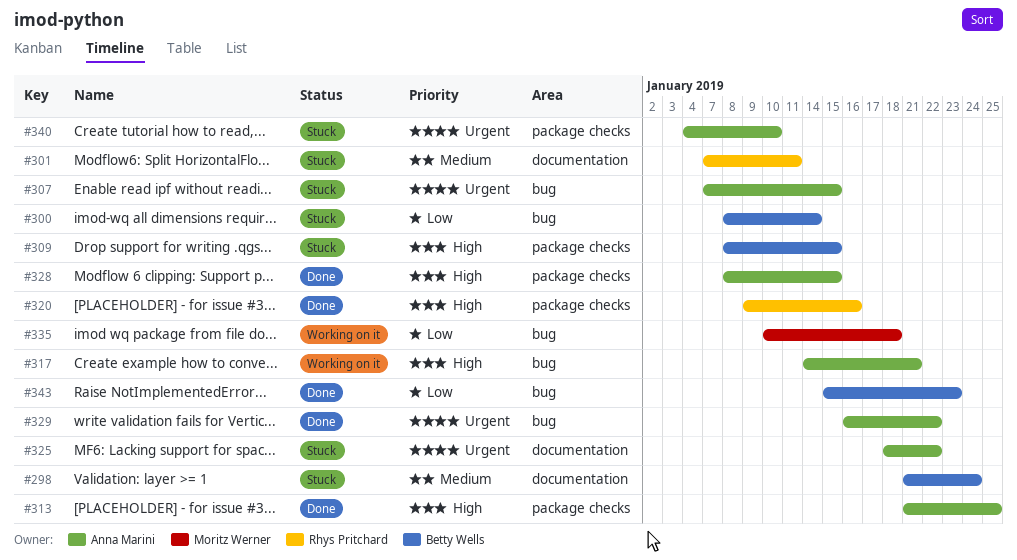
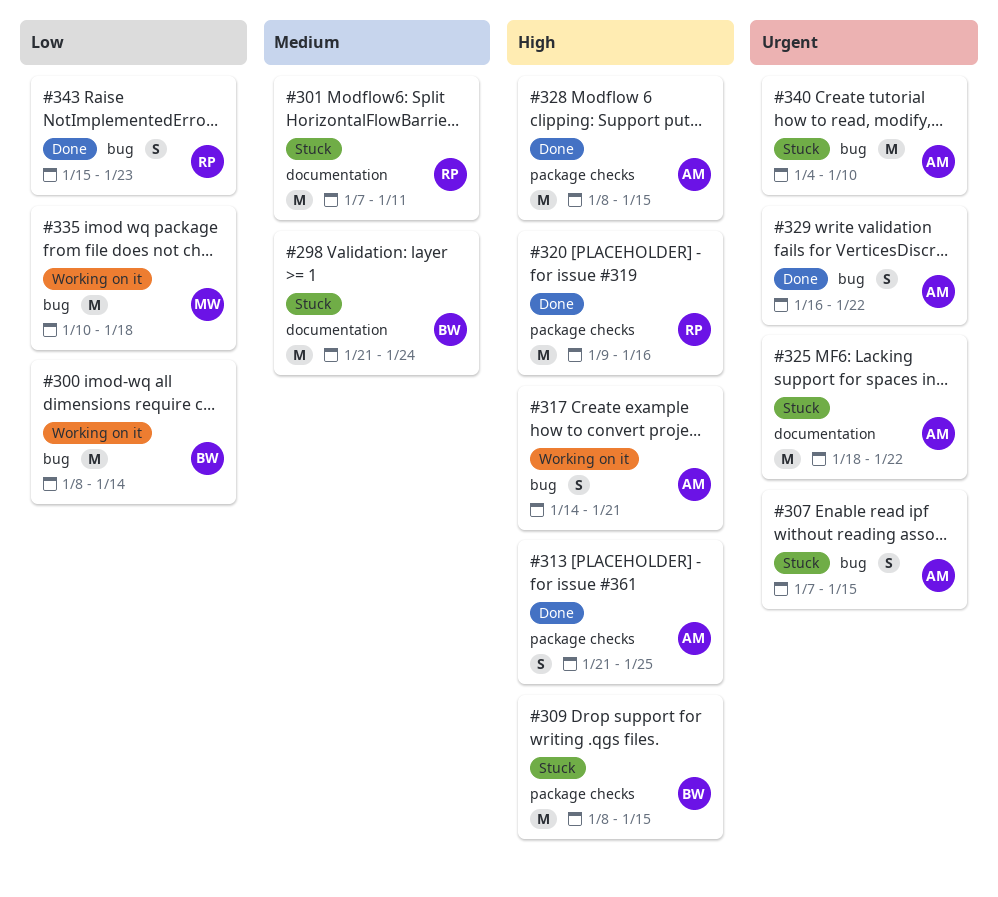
#300, status: Stuck -> Working on it
#340, label: package checks -> bug
#343, owner: Betty Wells -> Rhys Pritchard

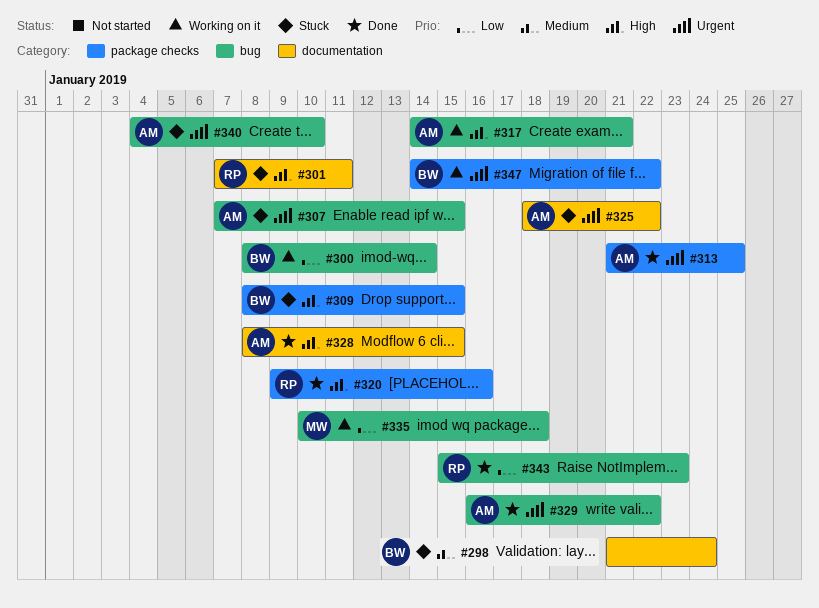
#301, priority: Medium -> High
#313, priority: High -> Urgent
#328, label: package checks -> documentation
#347: none -> present

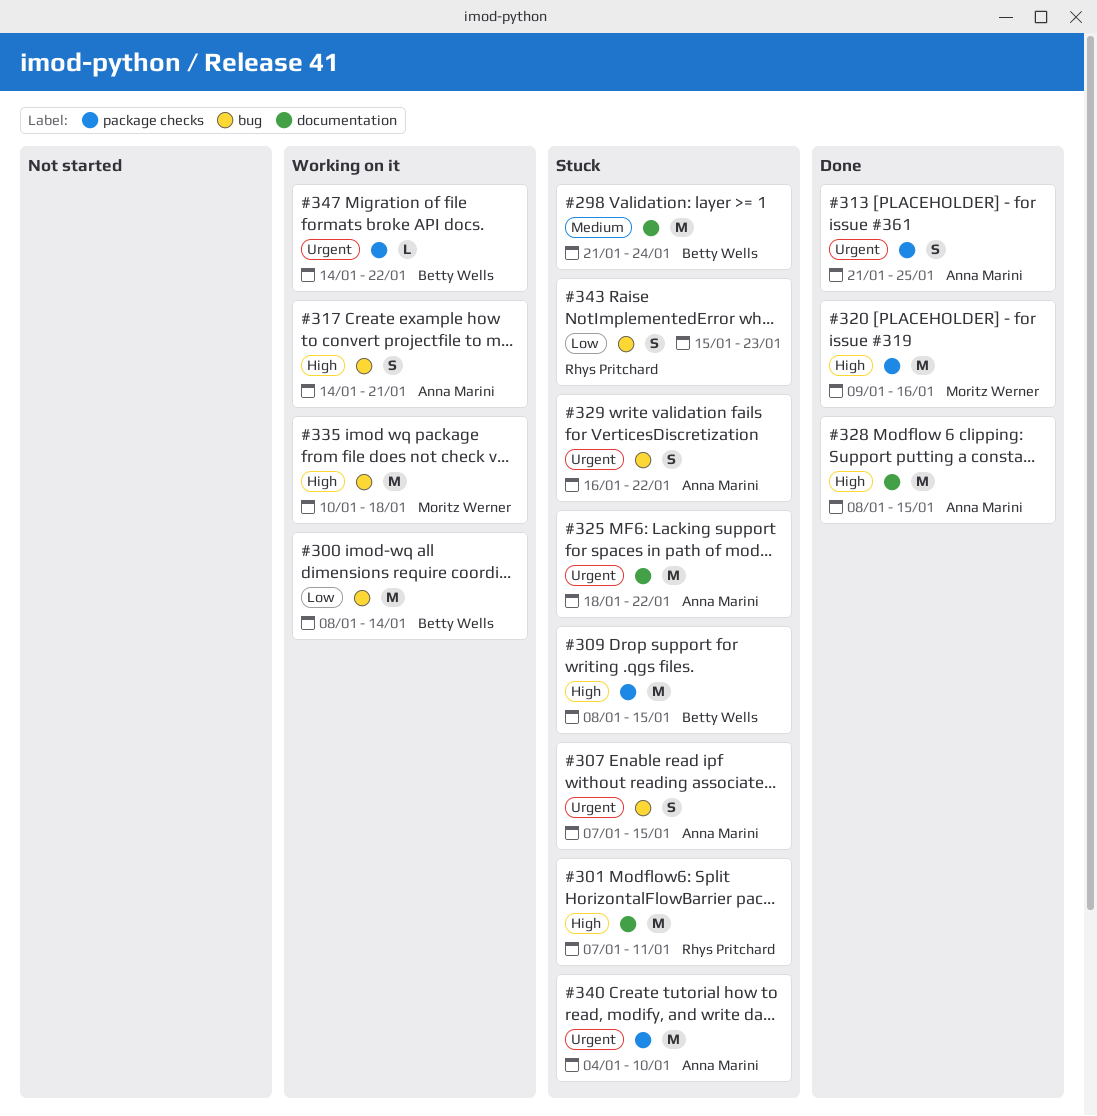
#320, owner: Rhys Pritchard -> Moritz Werner
#329, status: Done -> Stuck
#335, priority: Low -> High
#340, label: bug -> package checks
#343, status: Done -> Stuck

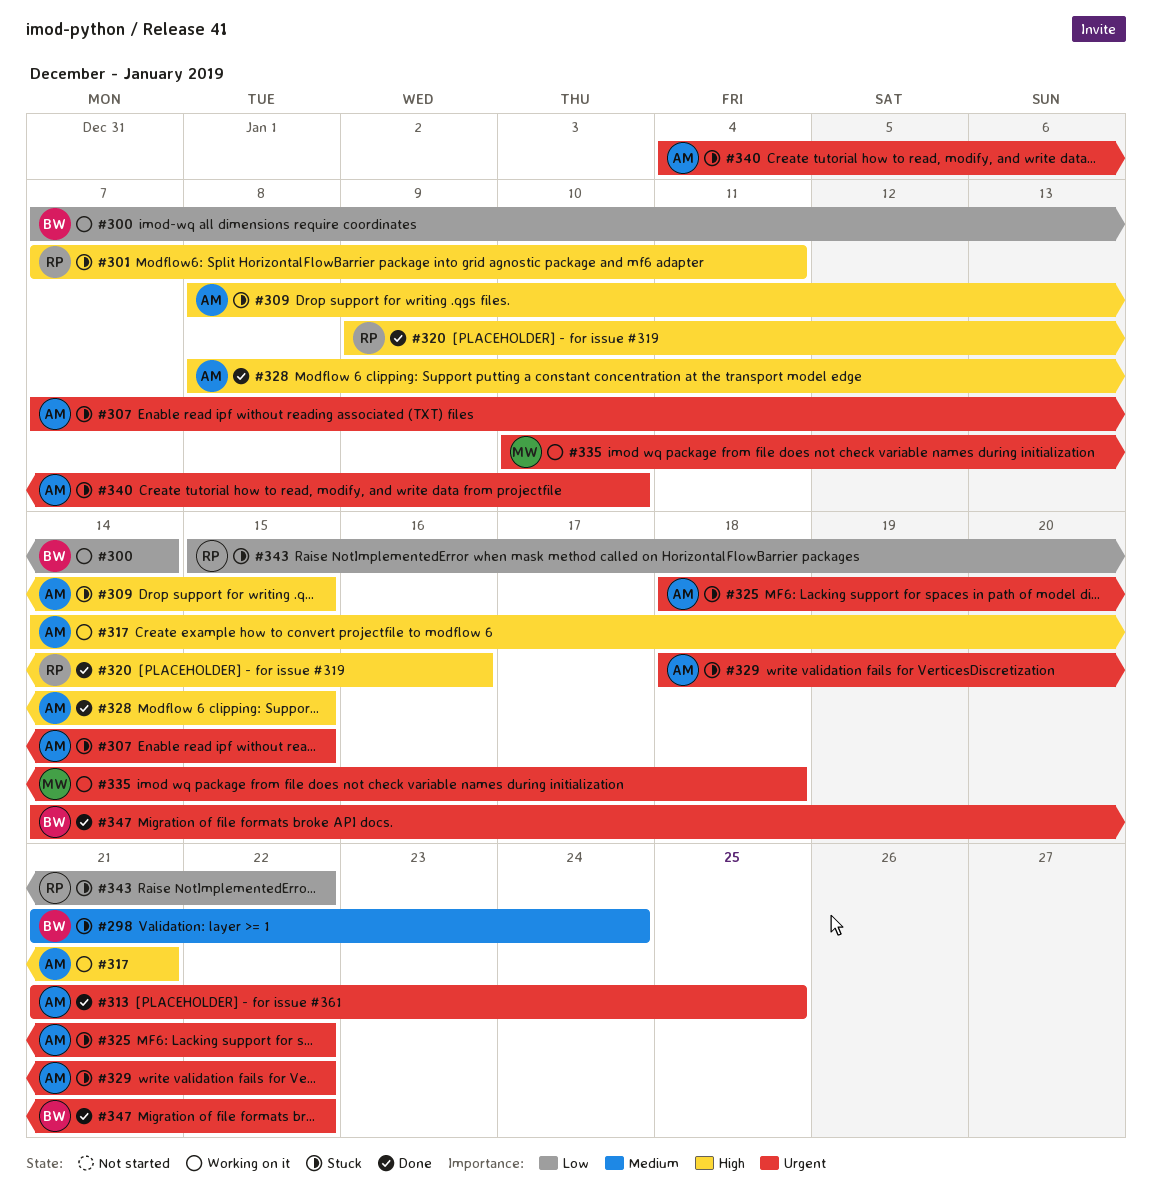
#300, start: Jan 8 -> Jan 7
#309, owner: Betty Wells -> Anna Marini
#320, owner: Moritz Werner -> Rhys Pritchard
#329, start: Jan 16 -> Jan 18
#335, priority: High -> Urgent
#343, due: Jan 23 -> Jan 22
#347, status: Working on it -> Done

